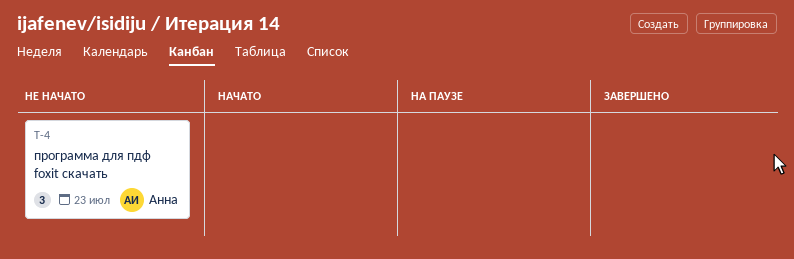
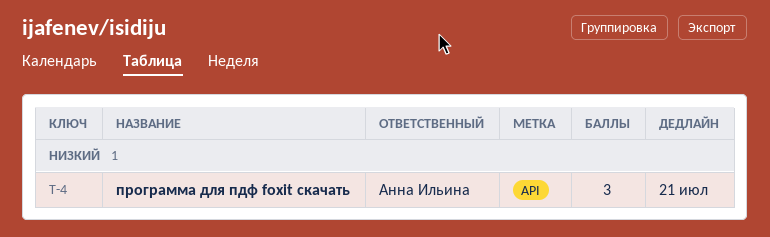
T-4, due: Jul 23 -> Jul 21

